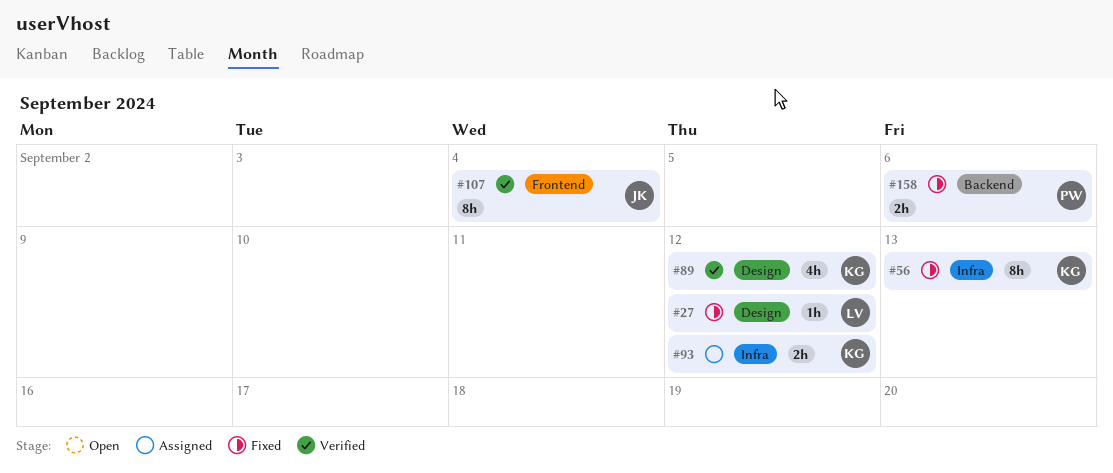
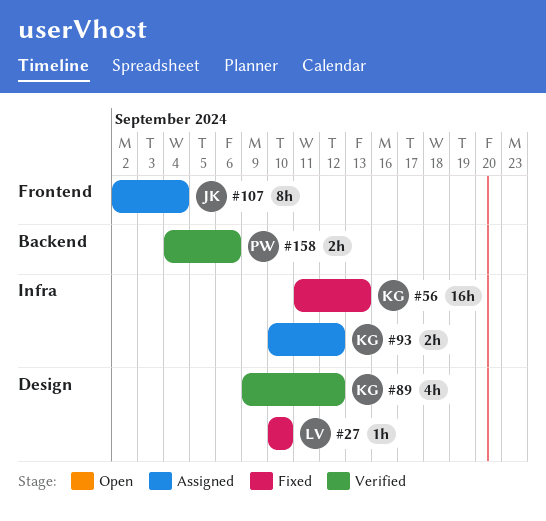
#27, due: Sep 12 -> Sep 10
#56, estimate: 8h -> 16h
#107, status: Verified -> Assigned
#158, status: Fixed -> Verified

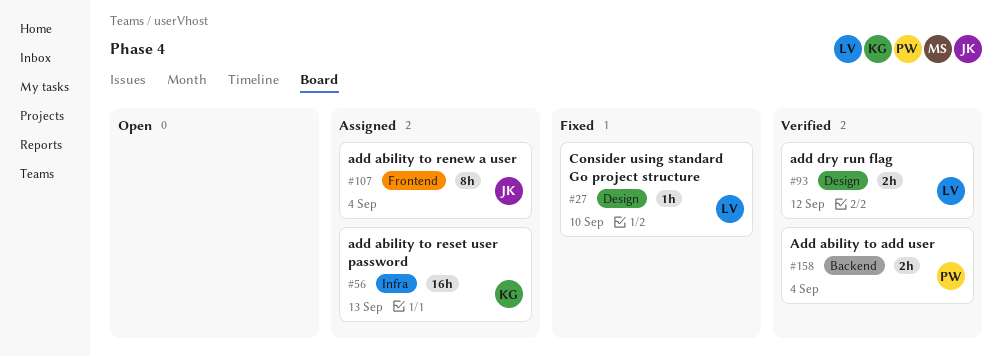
#56, status: Fixed -> Assigned
#89: present -> none
#93, status: Assigned -> Verified
#93, owner: KG -> LV
#93, label: Infra -> Design
#158, due: Sep 6 -> Sep 4

